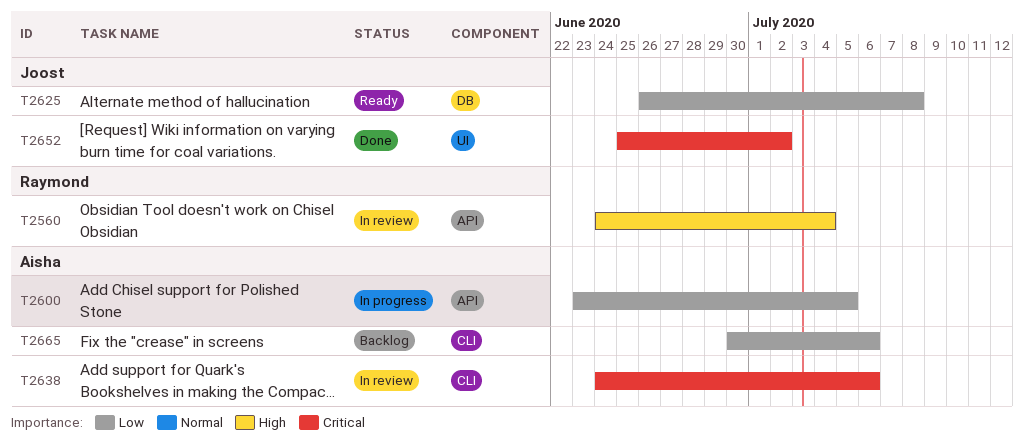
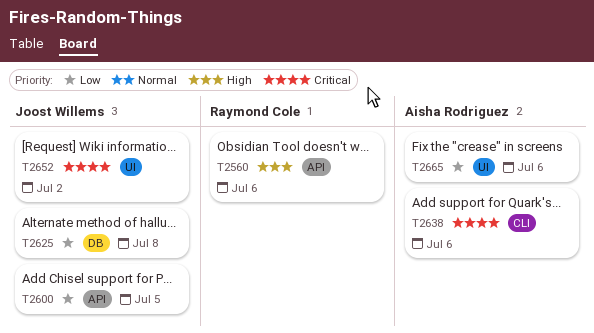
T2560, due: Jul 4 -> Jul 6
T2600, owner: Aisha Rodriguez -> Joost Willems
T2665, label: CLI -> UI

